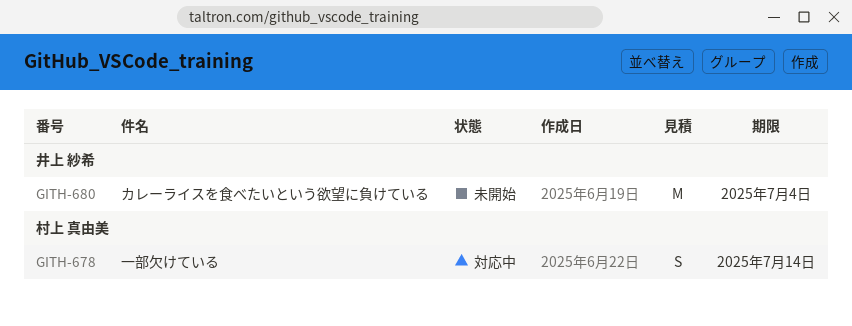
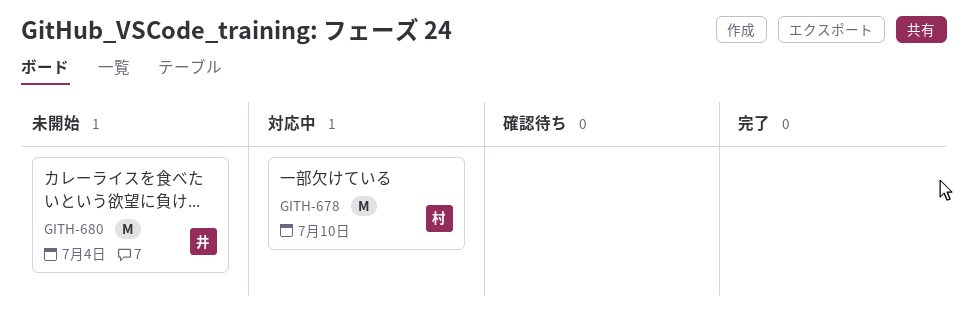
GITH-678, estimate: S -> M
GITH-678, due: Jul 14 -> Jul 10

